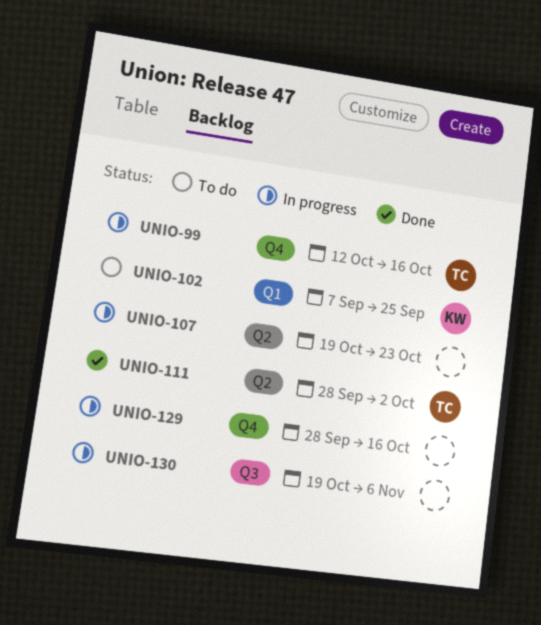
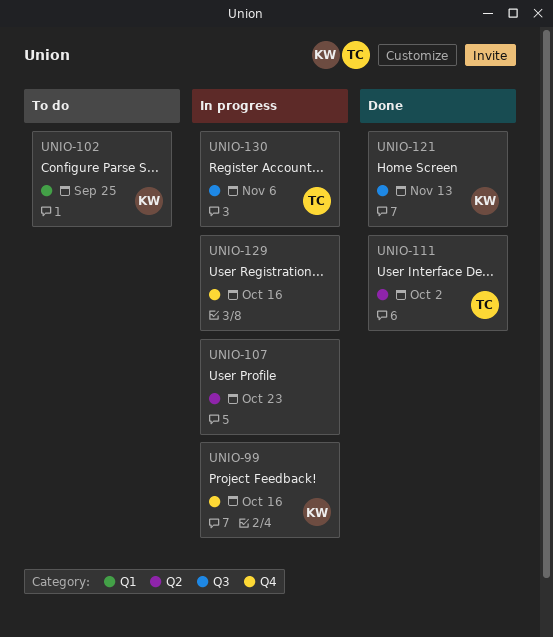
UNIO-99, owner: TC -> KW
UNIO-121: none -> present
UNIO-130, owner: none -> TC

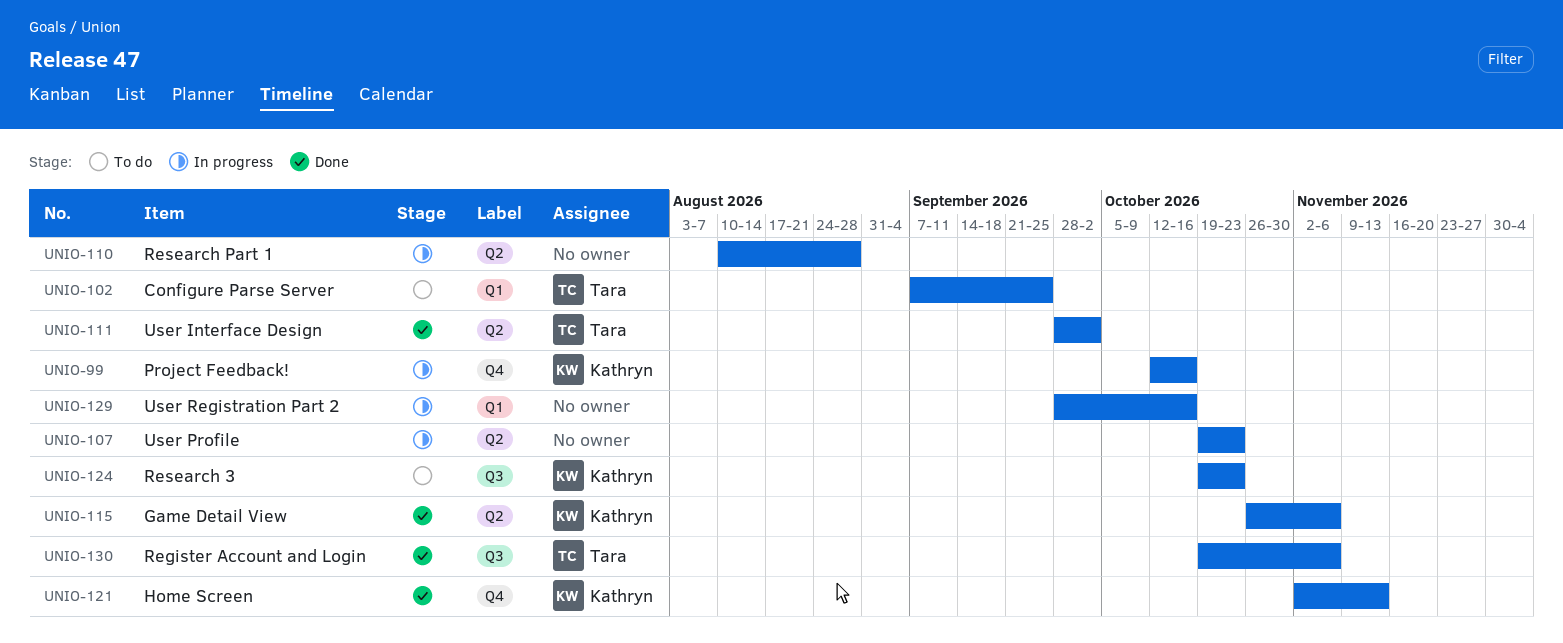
UNIO-102, owner: Kathryn -> Tara
UNIO-110: none -> present
UNIO-115: none -> present
UNIO-121, label: Q3 -> Q4
UNIO-124: none -> present
UNIO-129, label: Q4 -> Q1
UNIO-130, status: In progress -> Done

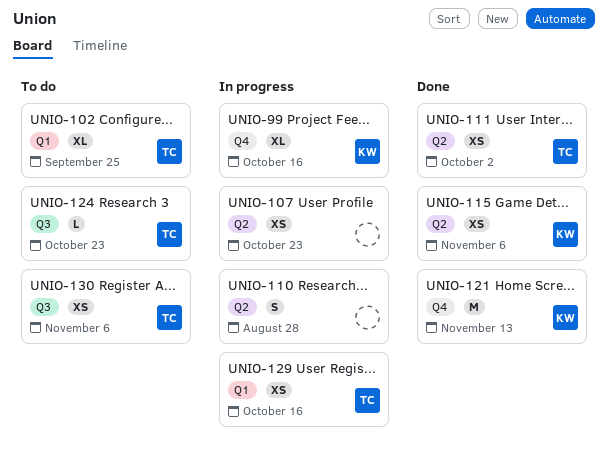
UNIO-124, owner: Kathryn -> Tara
UNIO-129, owner: none -> Tara
UNIO-130, status: Done -> To do

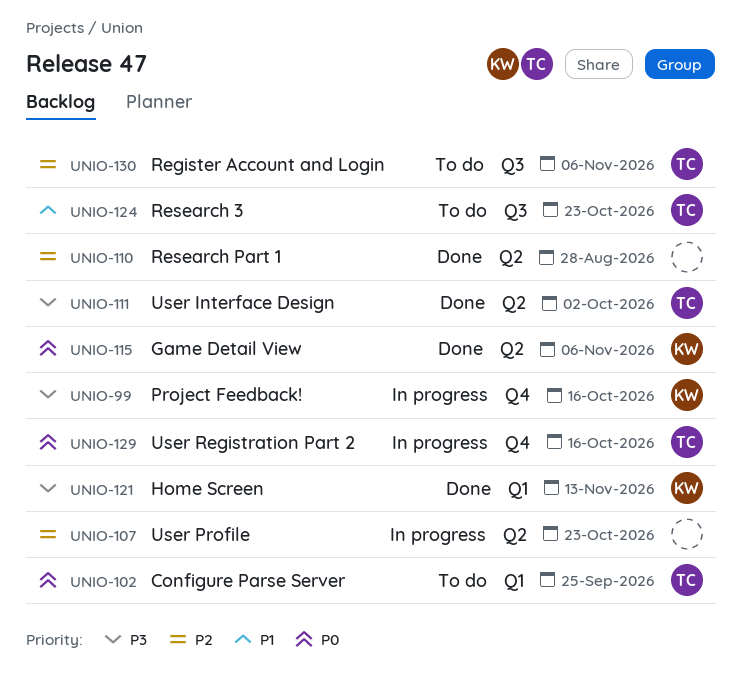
UNIO-110, status: In progress -> Done
UNIO-121, label: Q4 -> Q1
UNIO-129, label: Q1 -> Q4

